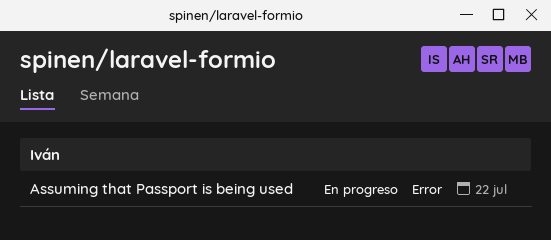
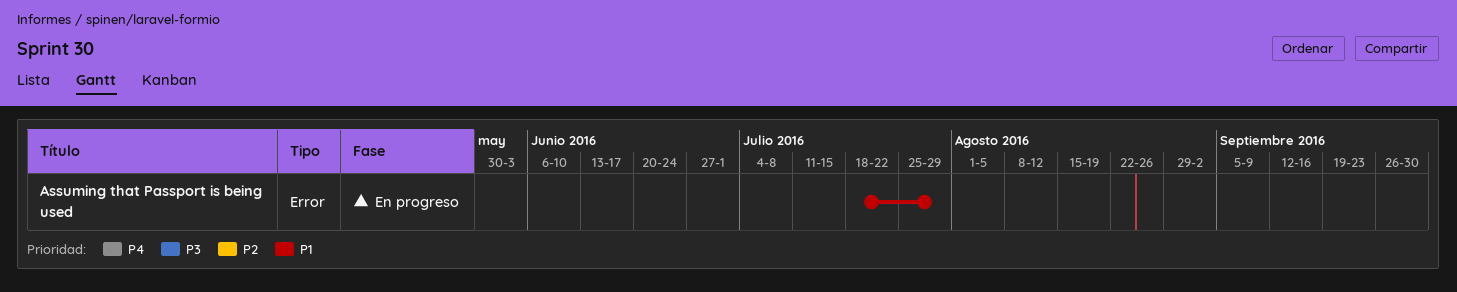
Assuming that Passport is being used, due: Jul 22 -> Jul 29

